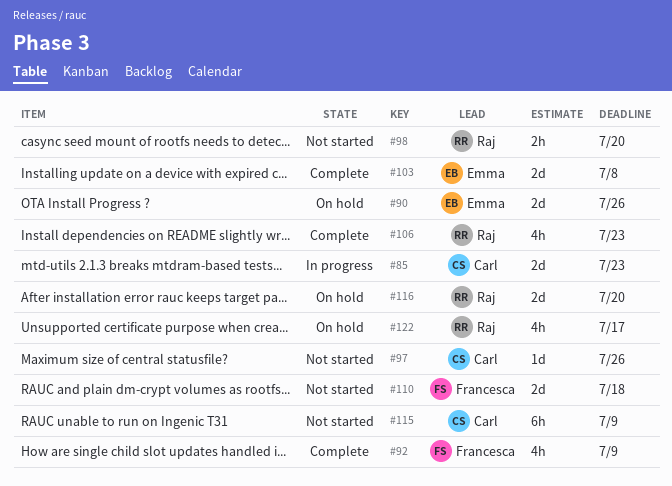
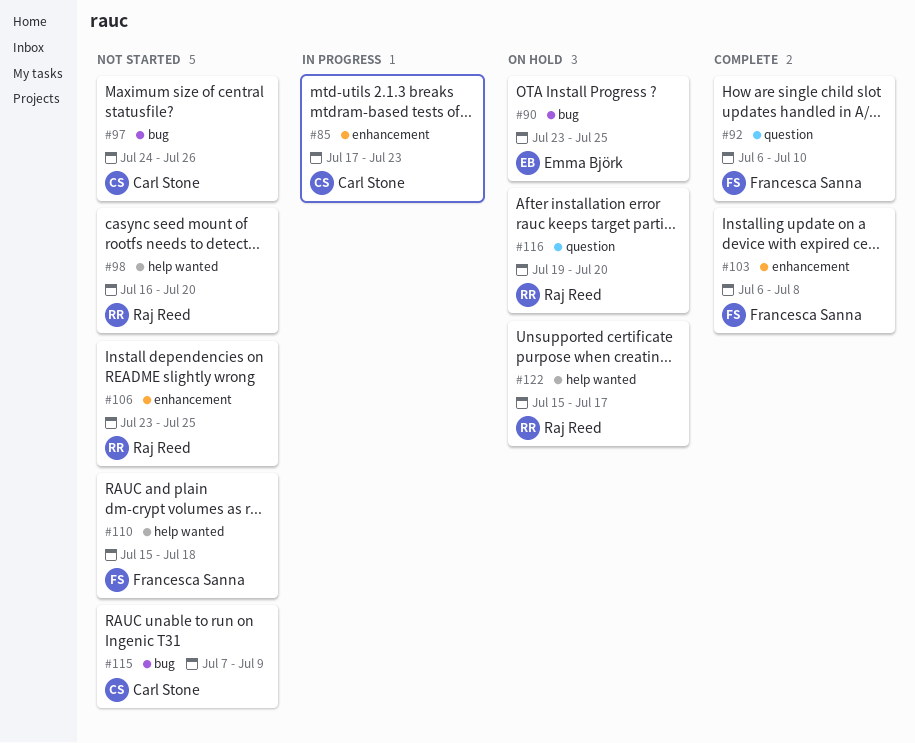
#90, due: Jul 26 -> Jul 25
#92, due: Jul 9 -> Jul 10
#103, owner: Emma Björk -> Francesca Sanna
#106, status: Complete -> Not started
#106, due: Jul 23 -> Jul 25

